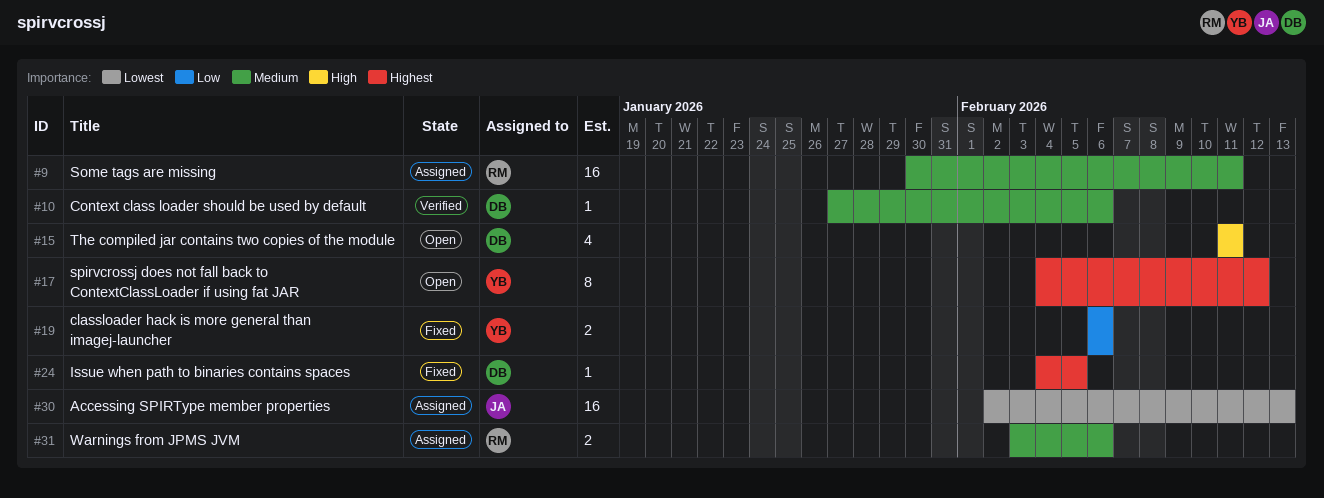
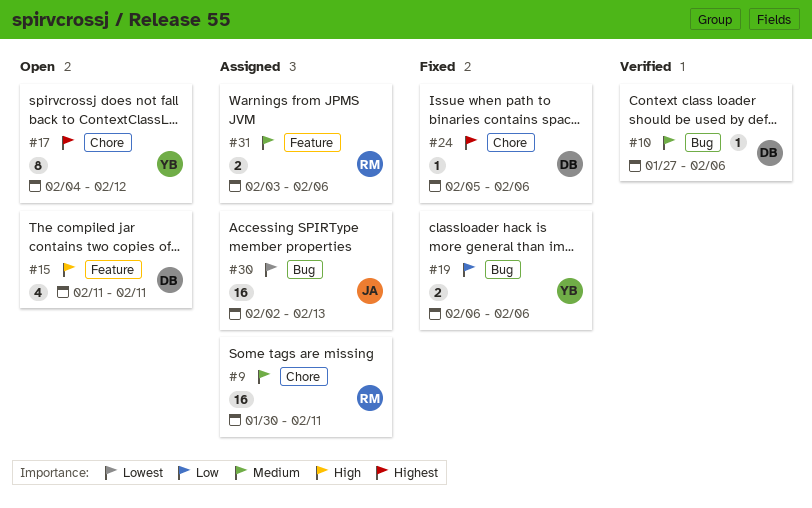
#24, start: Feb 4 -> Feb 5
#24, due: Feb 5 -> Feb 6

